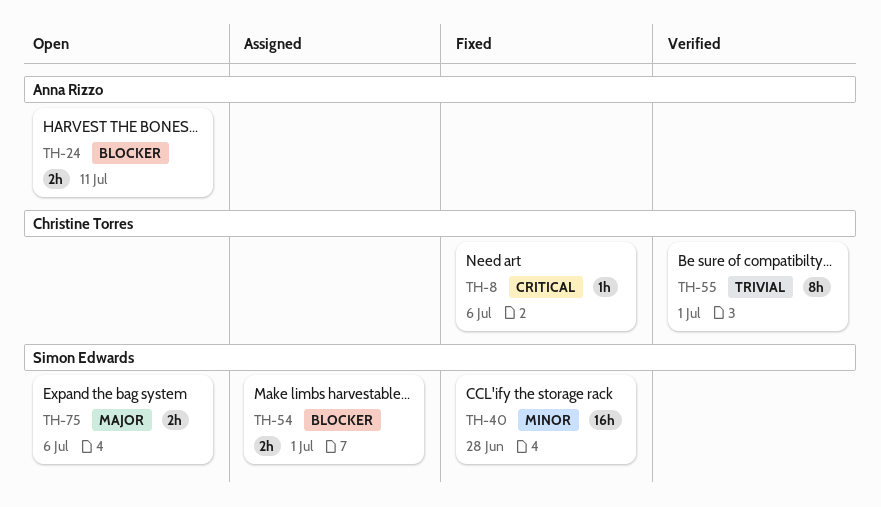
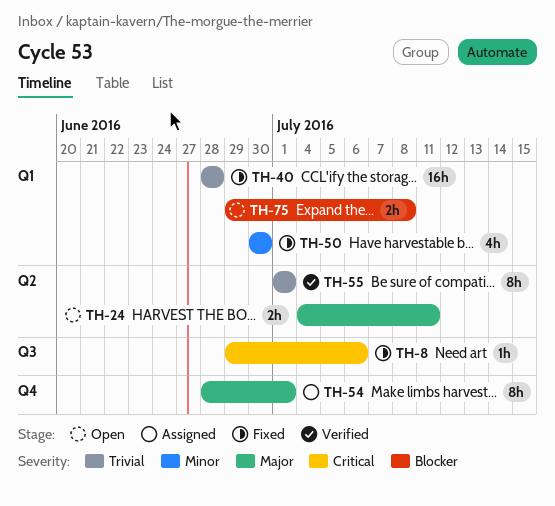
TH-24, priority: Blocker -> Major
TH-40, priority: Minor -> Trivial
TH-50: none -> present
TH-54, priority: Blocker -> Major
TH-54, estimate: 2h -> 8h
TH-75, priority: Major -> Blocker
TH-75, due: Jul 6 -> Jul 8

